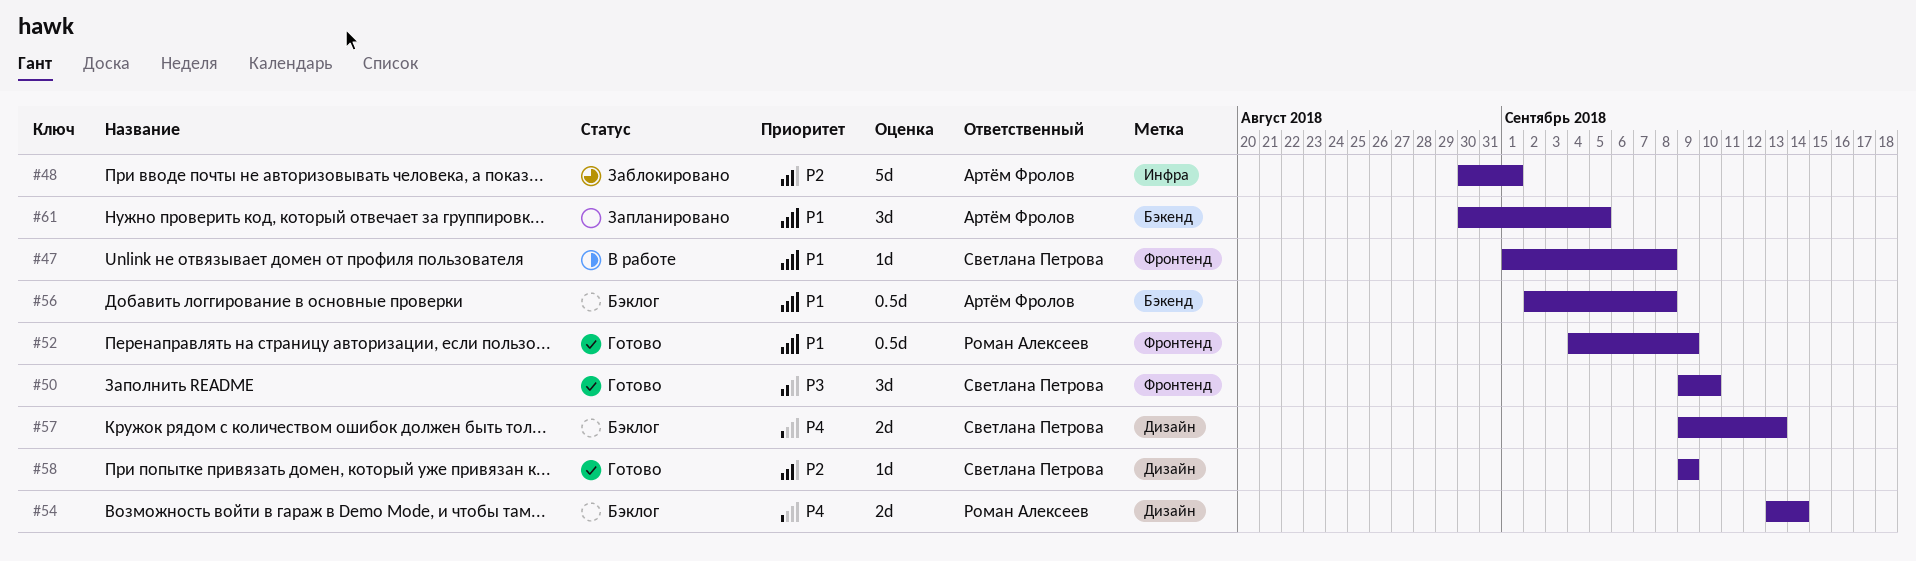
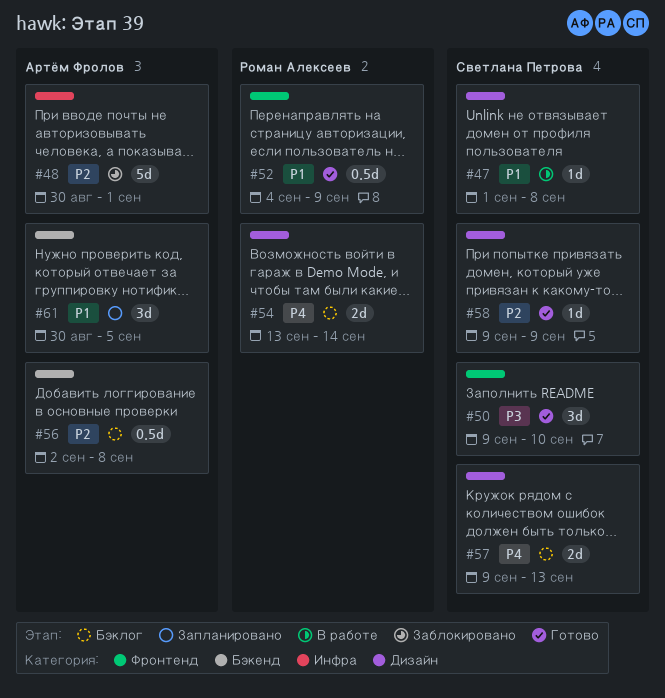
#47, label: Фронтенд -> Дизайн
#56, priority: P1 -> P2

